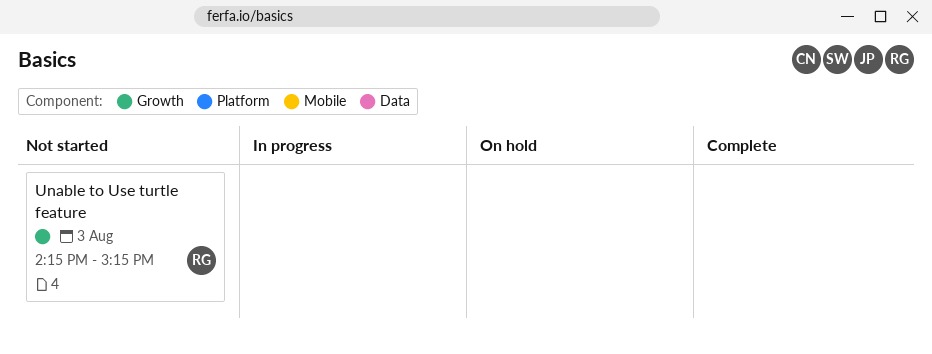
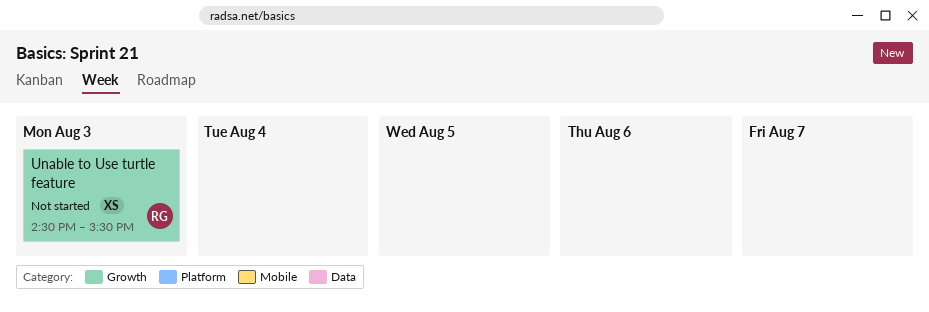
Unable to Use turtle feature, begins: 14:15 -> 14:30
Unable to Use turtle feature, ends: 15:15 -> 15:30

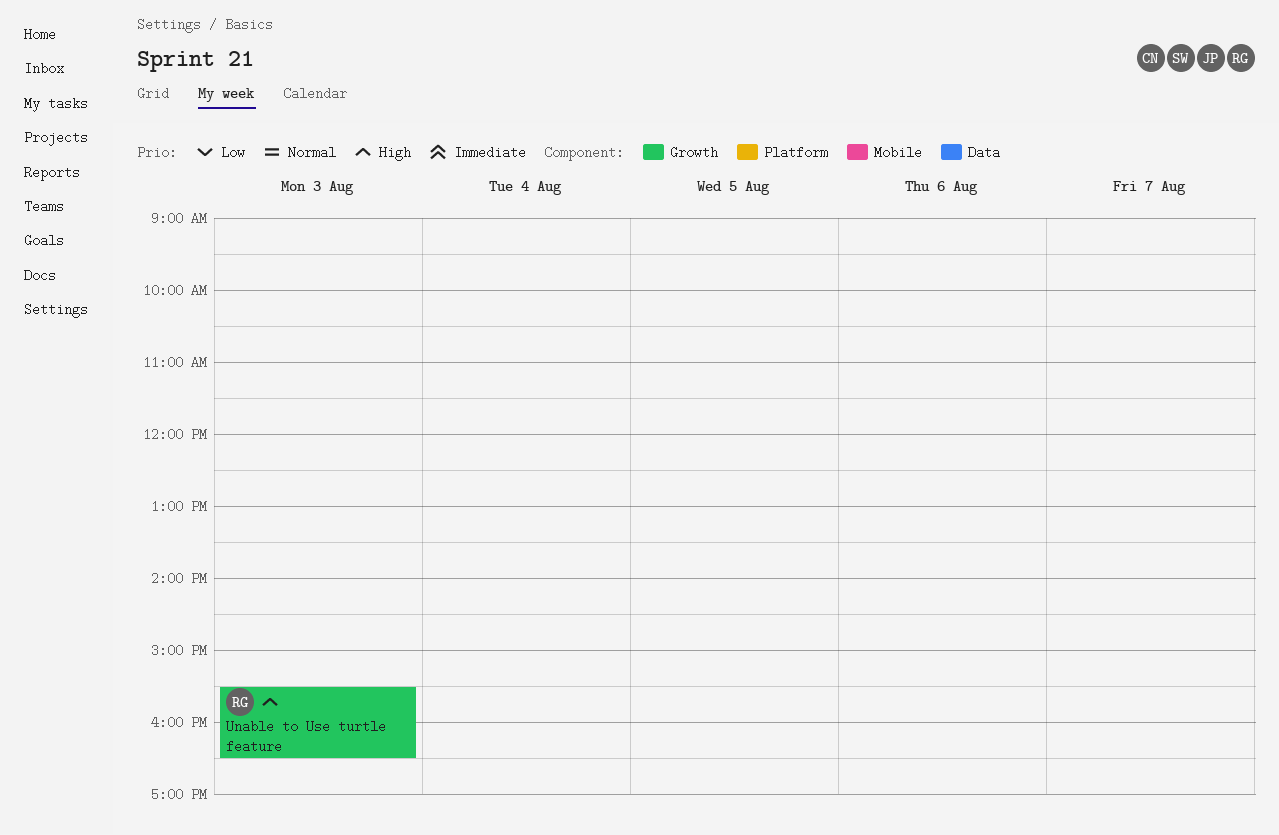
Unable to Use turtle feature, begins: 14:30 -> 15:30
Unable to Use turtle feature, ends: 15:30 -> 16:30

